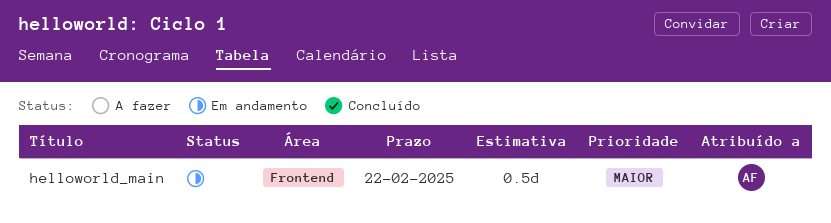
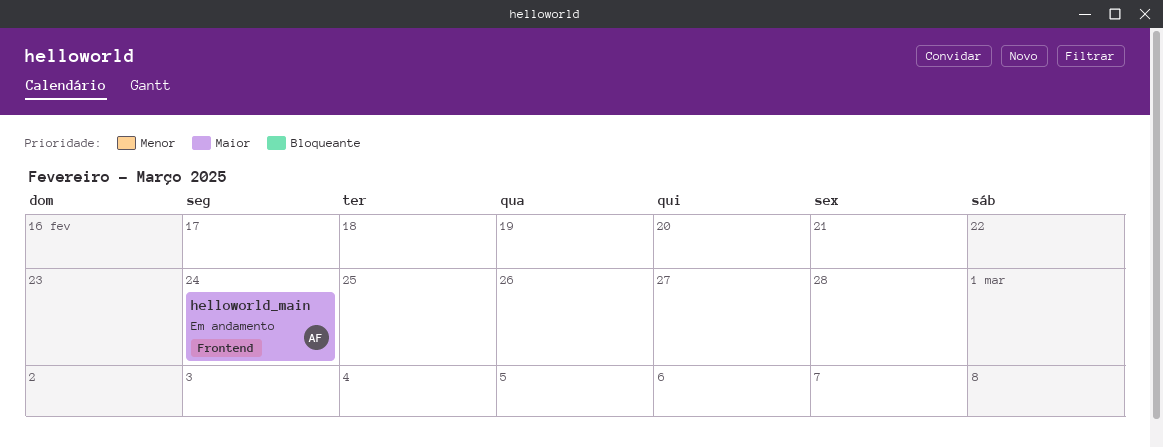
helloworld_main, due: Feb 22 -> Feb 24

